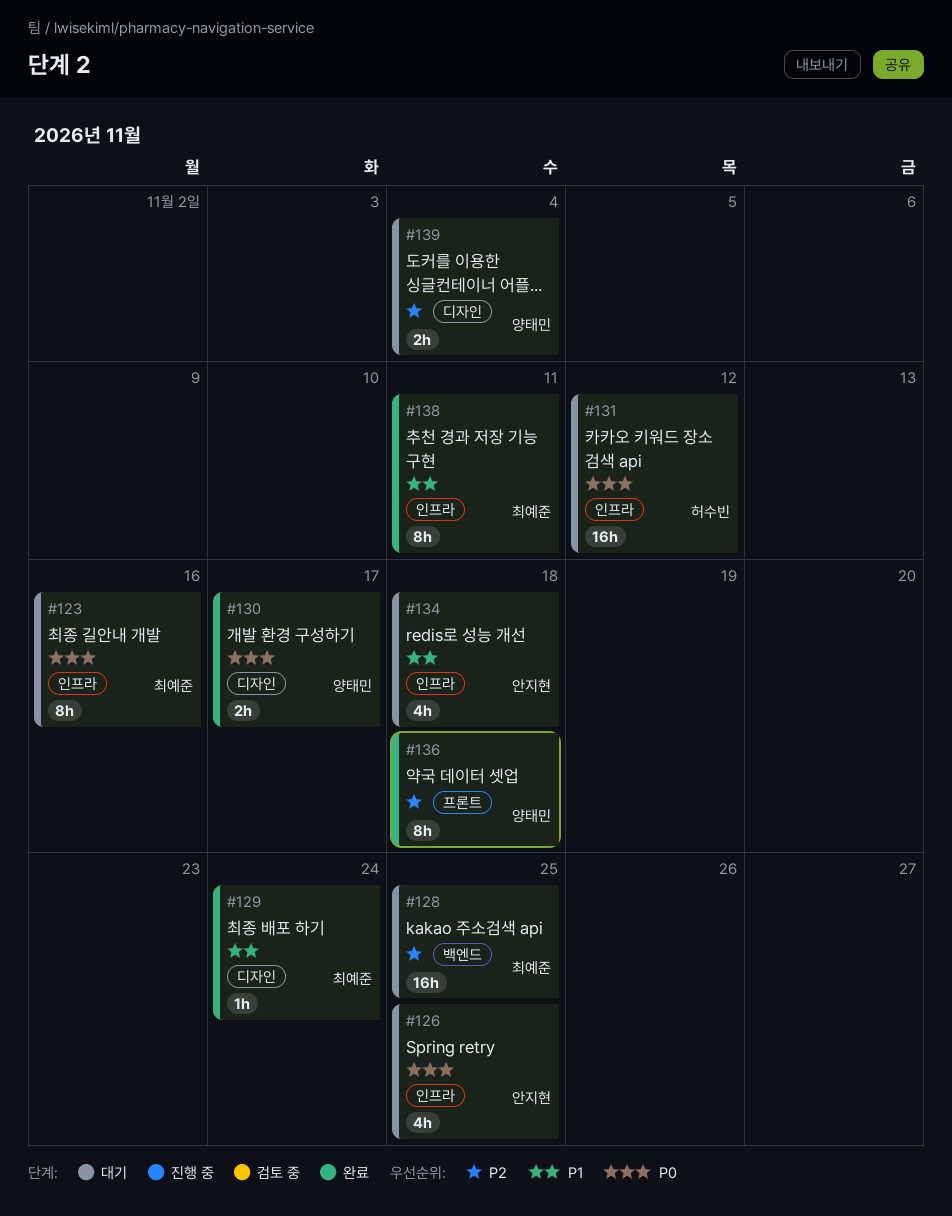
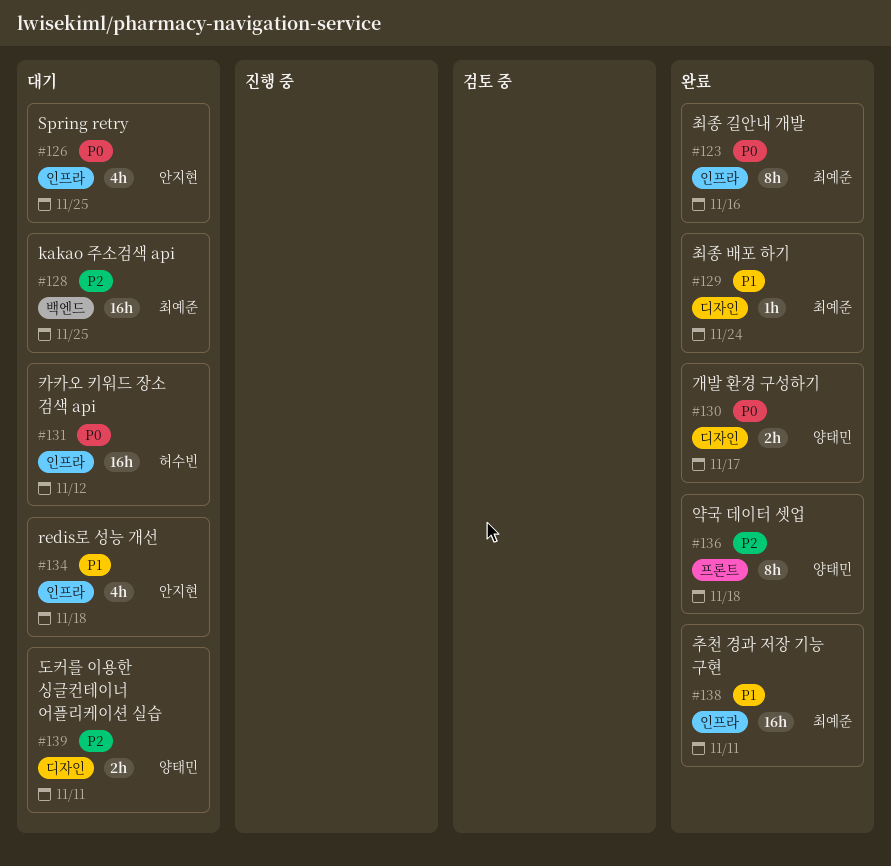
#123, status: 대기 -> 완료
#138, estimate: 8h -> 16h
#139, due: Nov 4 -> Nov 11

